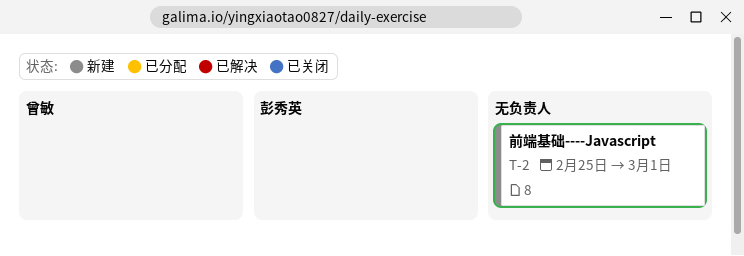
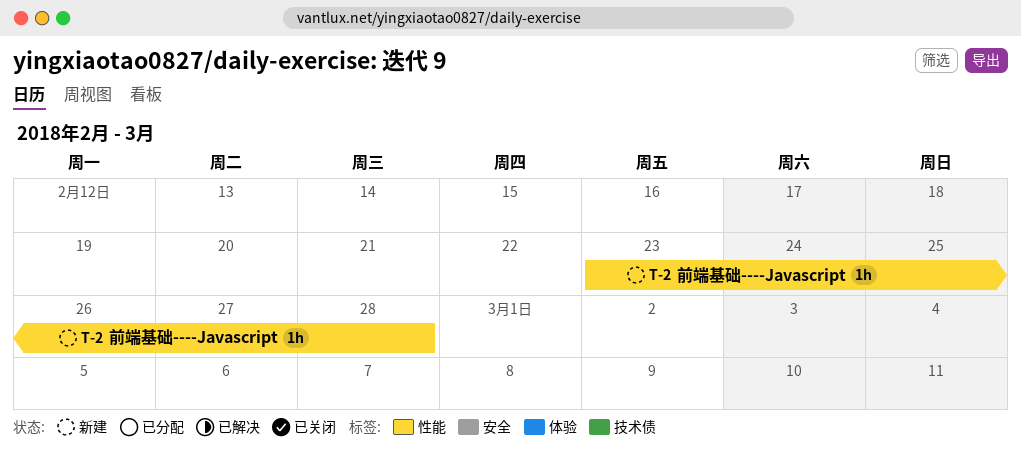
T-2, start: Feb 25 -> Feb 23
T-2, due: Mar 1 -> Feb 28

